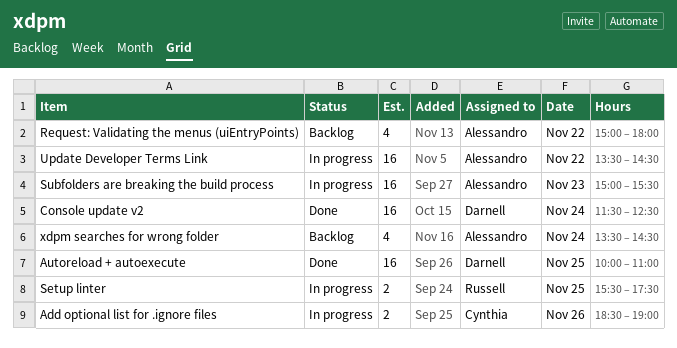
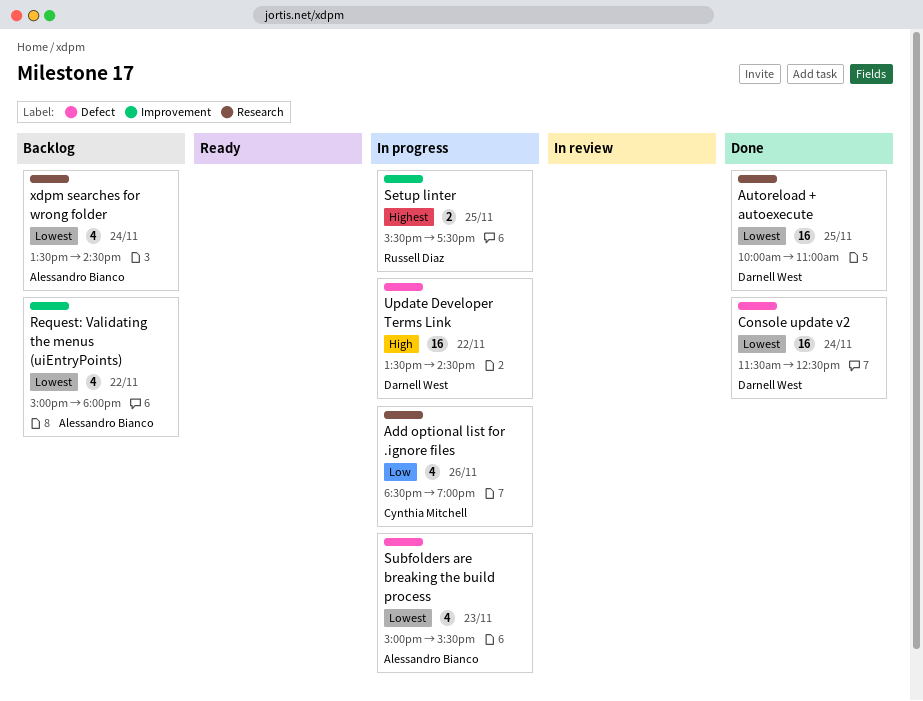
Add optional list for .ignore files, estimate: 2 -> 4
Subfolders are breaking the build process, estimate: 16 -> 4
Update Developer Terms Link, owner: Alessandro Bianco -> Darnell West

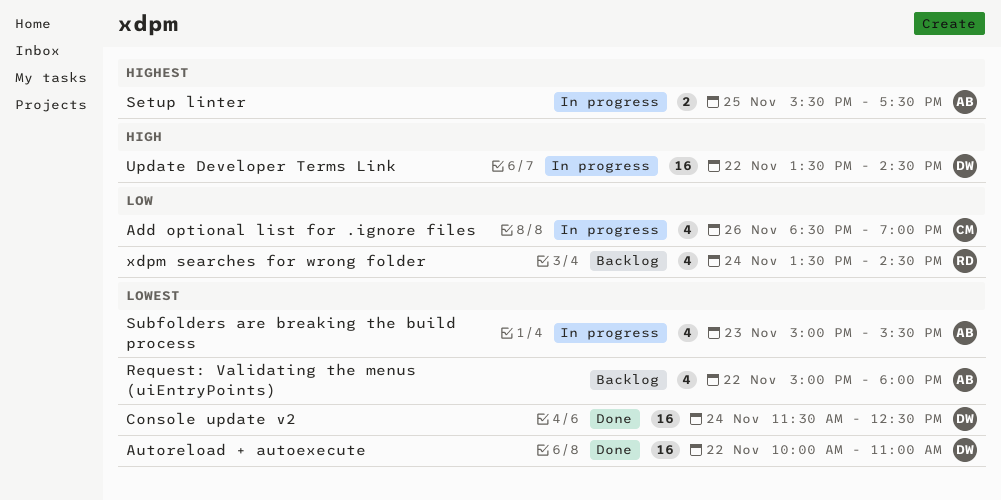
Autoreload + autoexecute, day: Nov 25 -> Nov 22
Setup linter, owner: Russell Diaz -> Alessandro Bianco
xdpm searches for wrong folder, owner: Alessandro Bianco -> Russell Diaz
xdpm searches for wrong folder, priority: Lowest -> Low

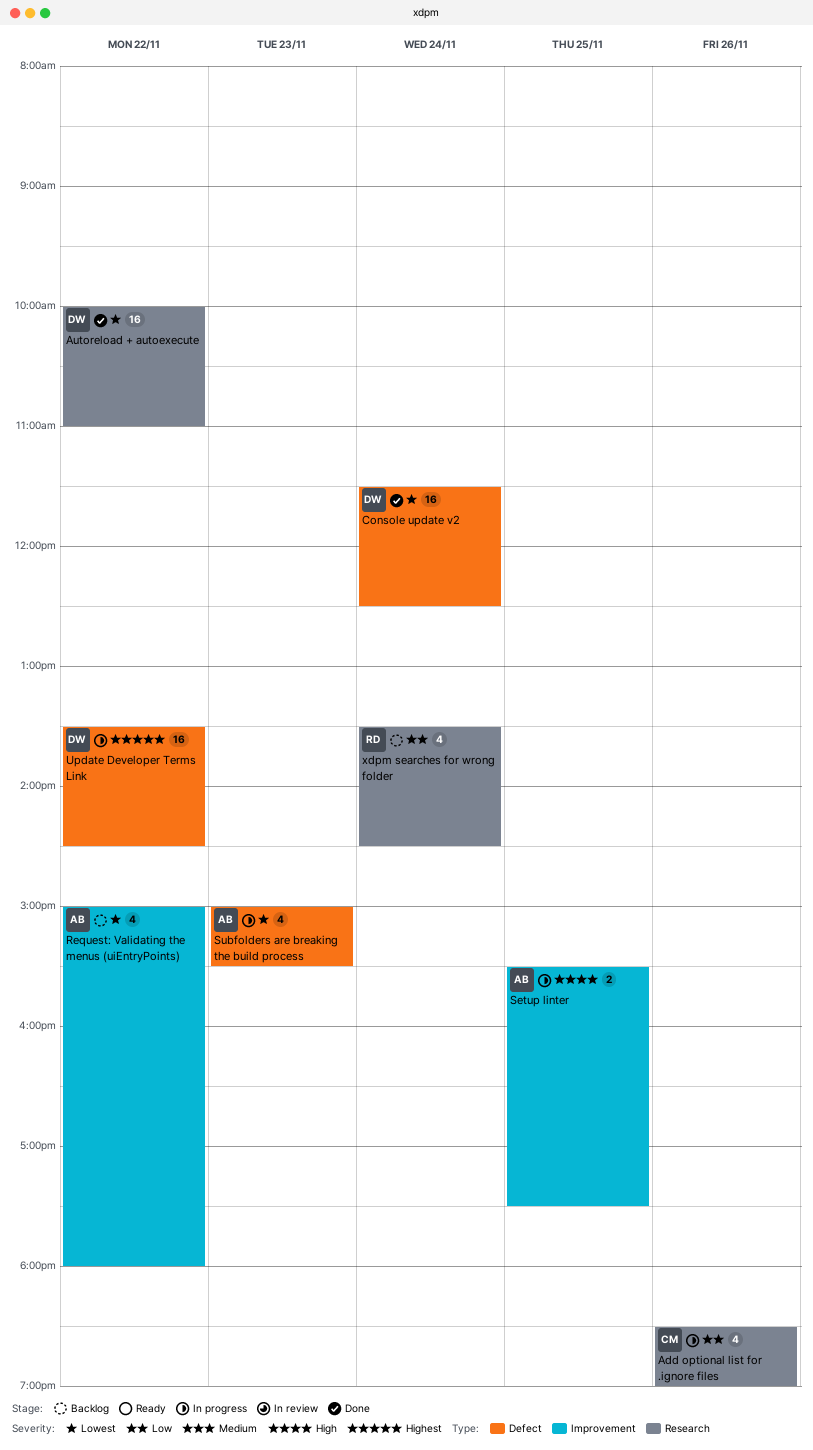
Setup linter, priority: Highest -> High
Update Developer Terms Link, priority: High -> Highest

